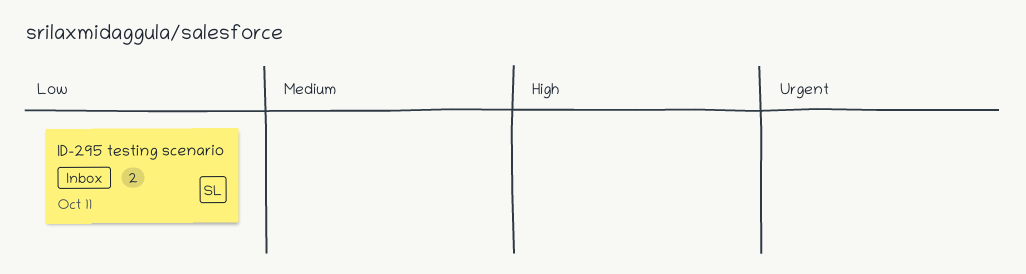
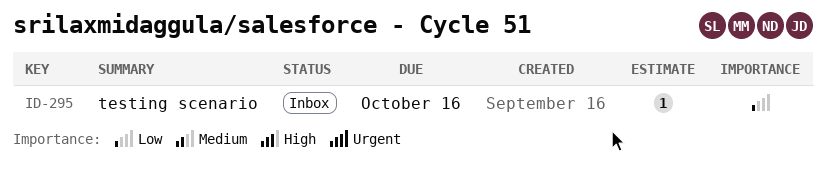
ID-295, estimate: 2 -> 1
ID-295, due: Oct 11 -> Oct 16

